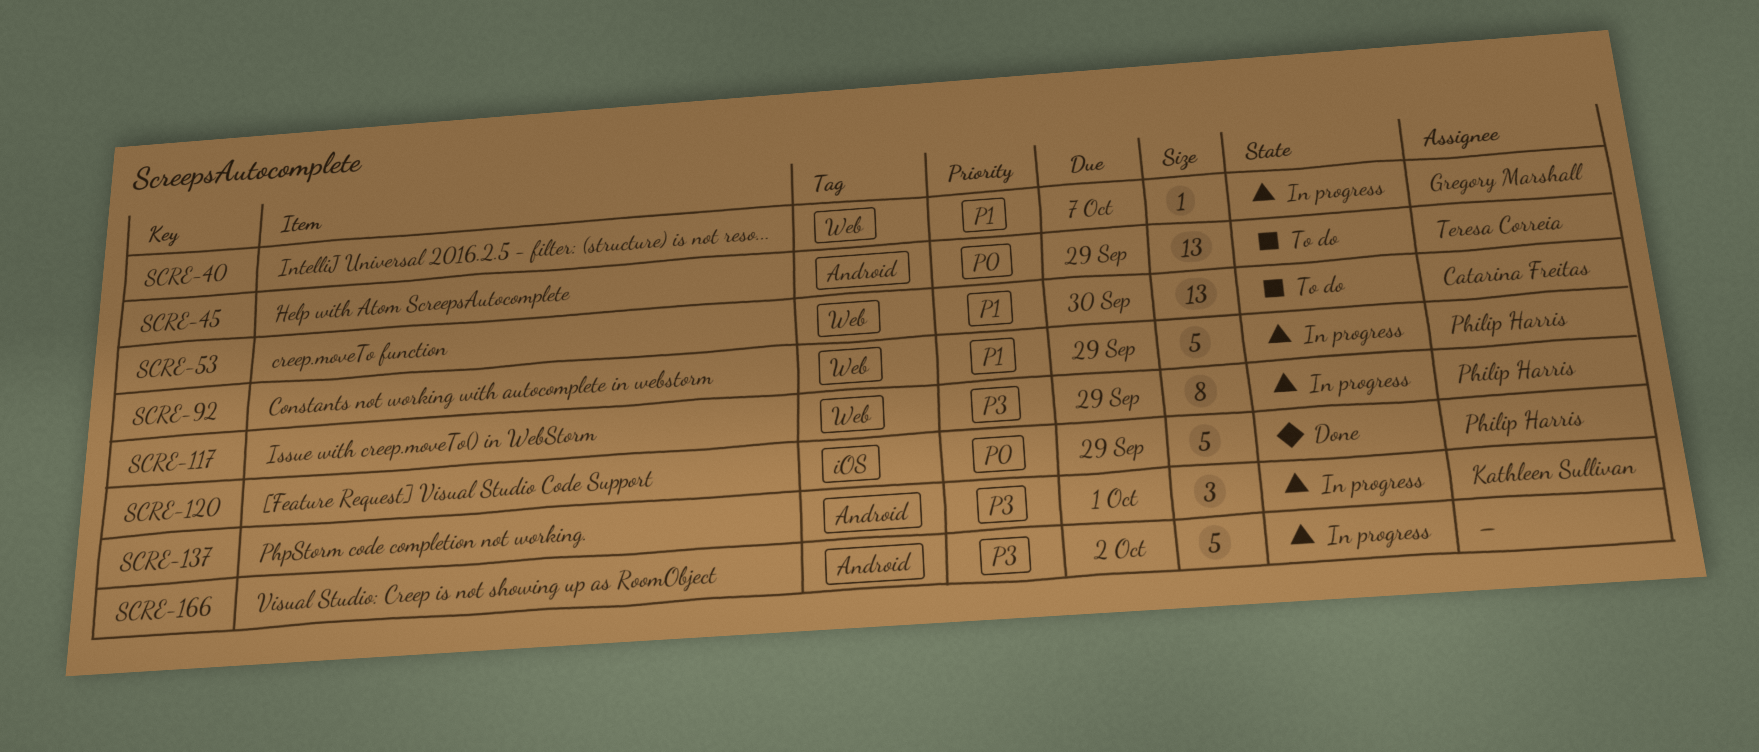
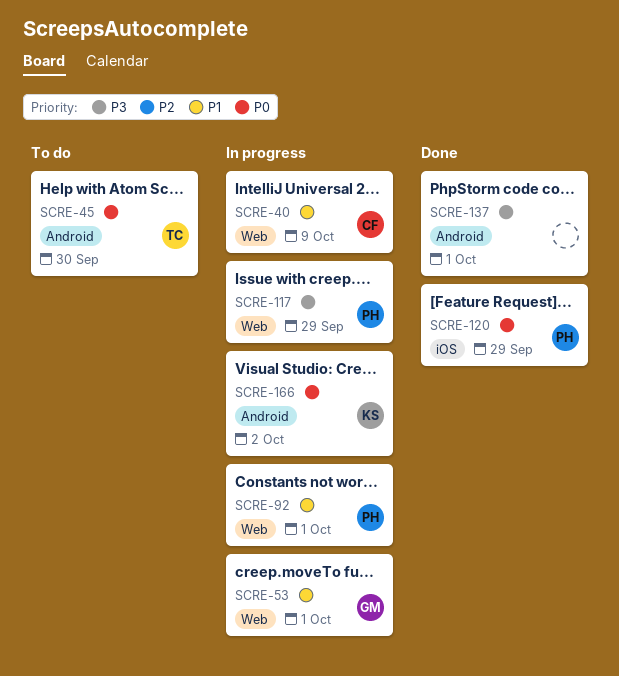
SCRE-40, owner: Gregory Marshall -> Catarina Freitas
SCRE-40, due: Oct 7 -> Oct 9
SCRE-45, due: Sep 29 -> Sep 30
SCRE-53, status: To do -> In progress
SCRE-53, owner: Catarina Freitas -> Gregory Marshall
SCRE-53, due: Sep 30 -> Oct 1
SCRE-92, due: Sep 29 -> Oct 1
SCRE-137, status: In progress -> Done
SCRE-137, owner: Kathleen Sullivan -> none
SCRE-166, owner: none -> Kathleen Sullivan
SCRE-166, priority: P3 -> P0

